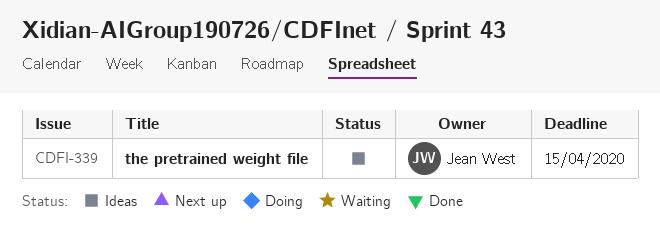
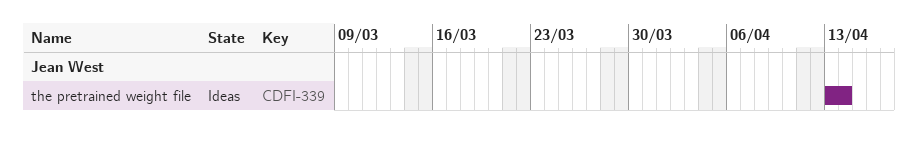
CDFI-339, due: Apr 15 -> Apr 14

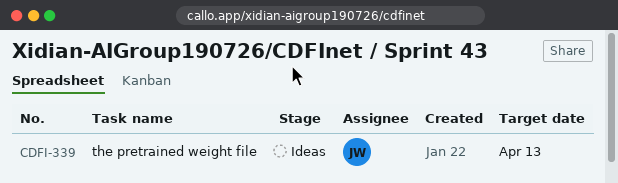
CDFI-339, due: Apr 14 -> Apr 13

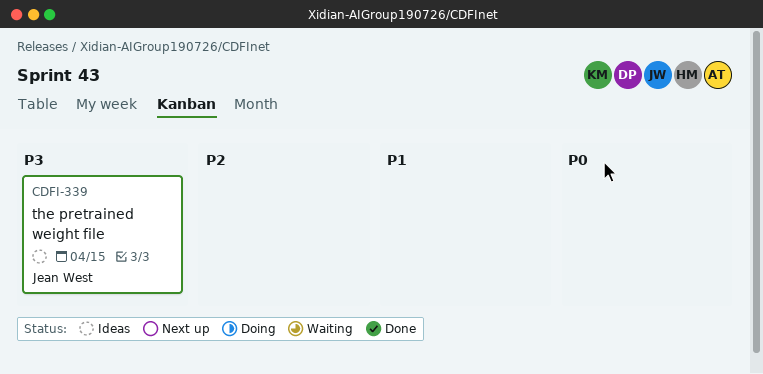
CDFI-339, due: Apr 13 -> Apr 15

